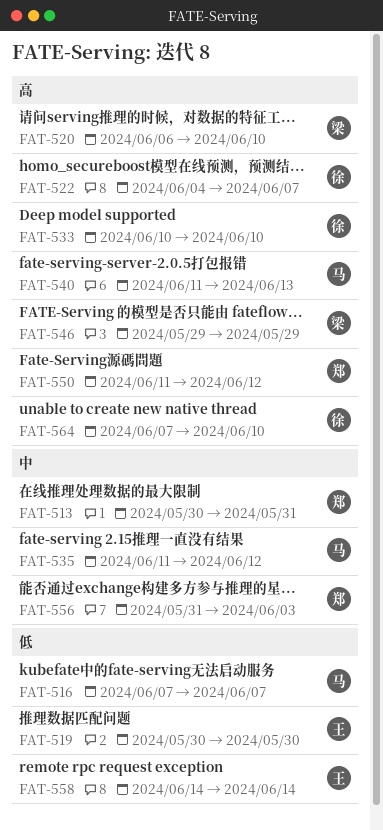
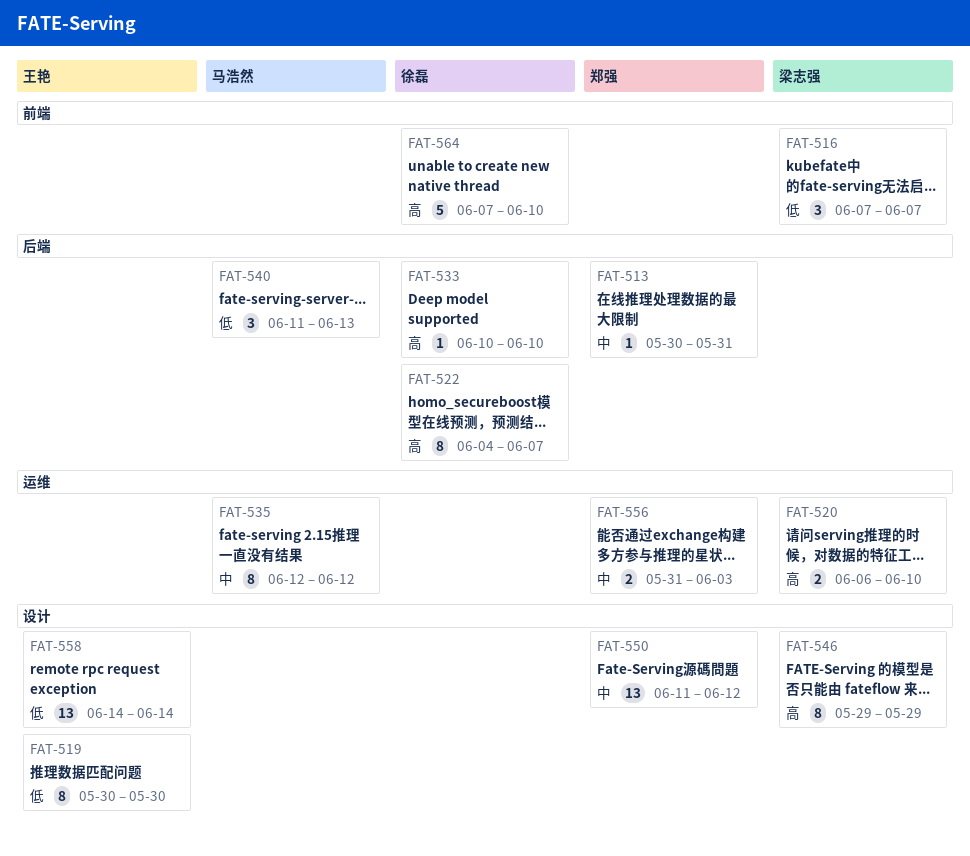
FAT-516, owner: 马浩然 -> 梁志强
FAT-535, start: Jun 11 -> Jun 12
FAT-540, priority: 高 -> 低
FAT-550, priority: 高 -> 中

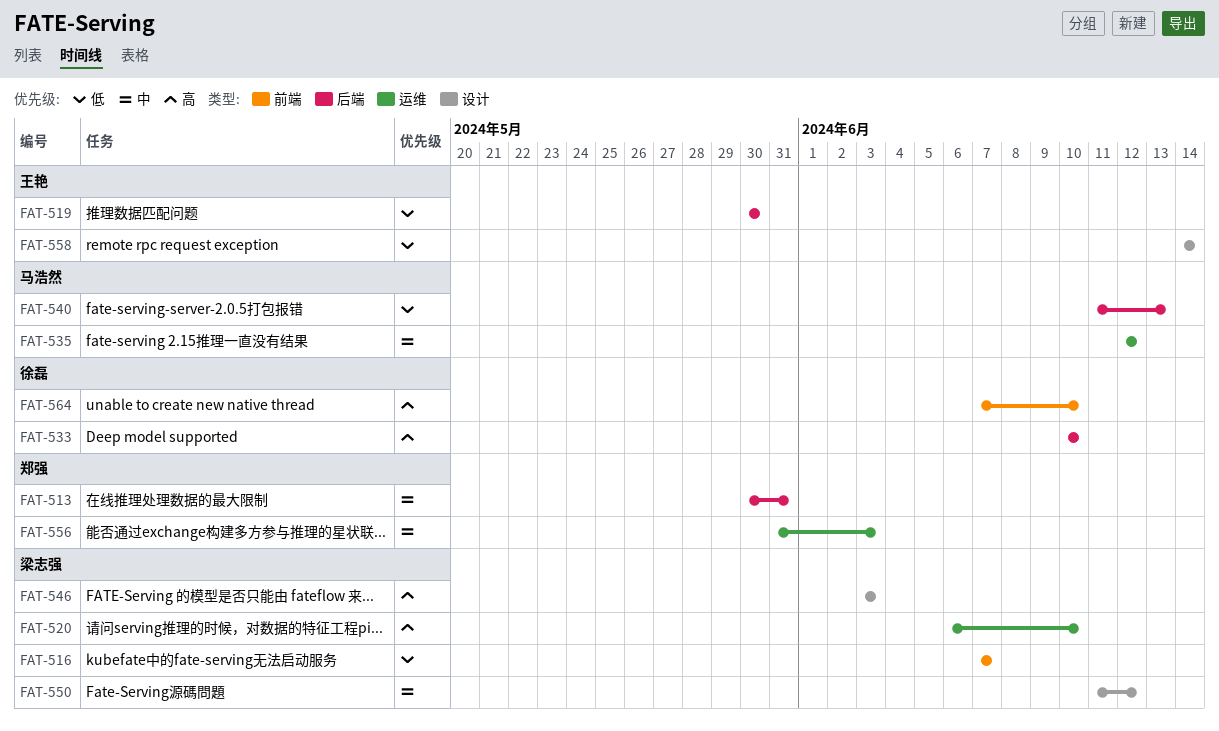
FAT-519, label: 设计 -> 后端
FAT-522: present -> none
FAT-546, start: May 29 -> Jun 3
FAT-546, due: May 29 -> Jun 3
FAT-550, owner: 郑强 -> 梁志强

